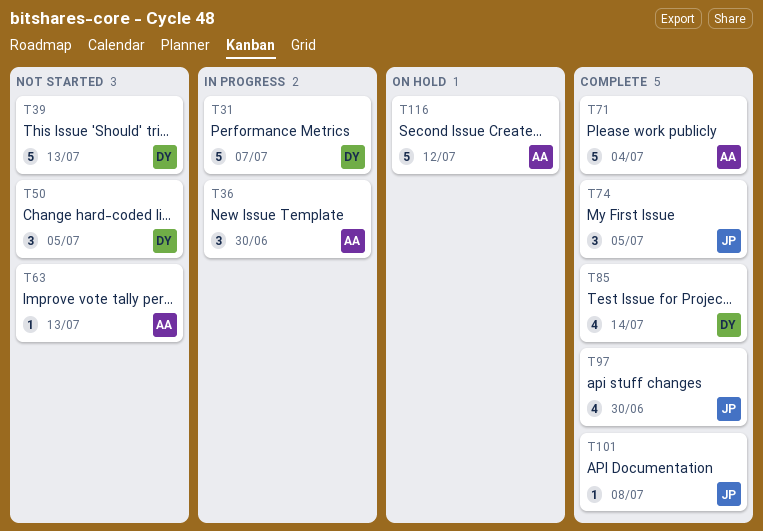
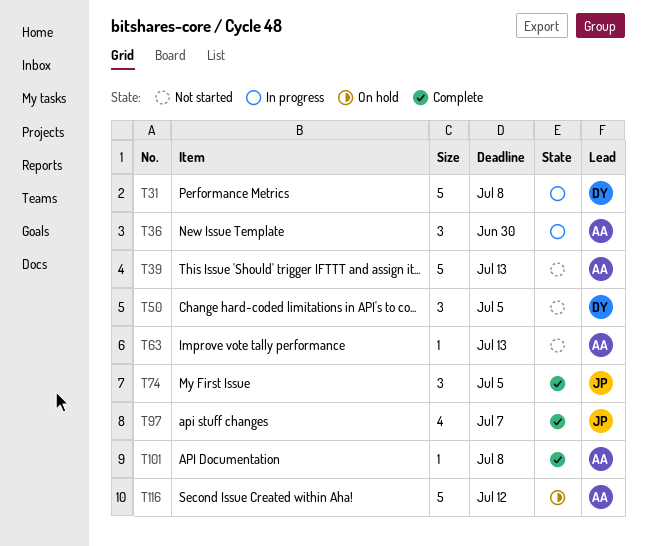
T31, due: Jul 7 -> Jul 8
T39, owner: DY -> AA
T71: present -> none
T85: present -> none
T97, due: Jun 30 -> Jul 7
T101, owner: JP -> AA

